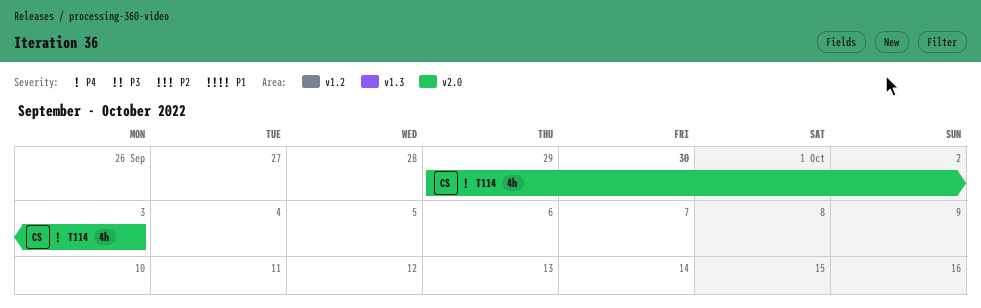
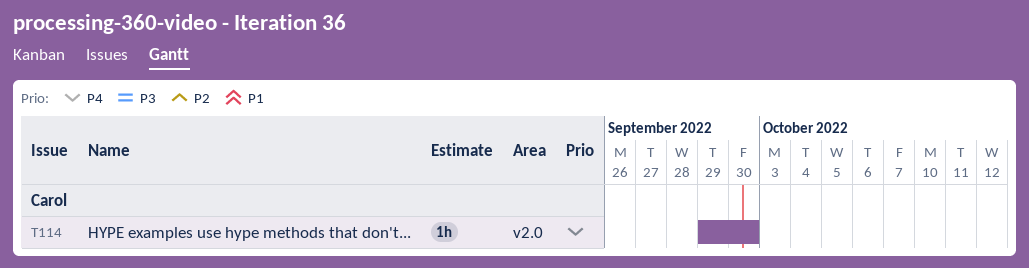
T114, estimate: 4h -> 1h
T114, due: Oct 3 -> Sep 30

